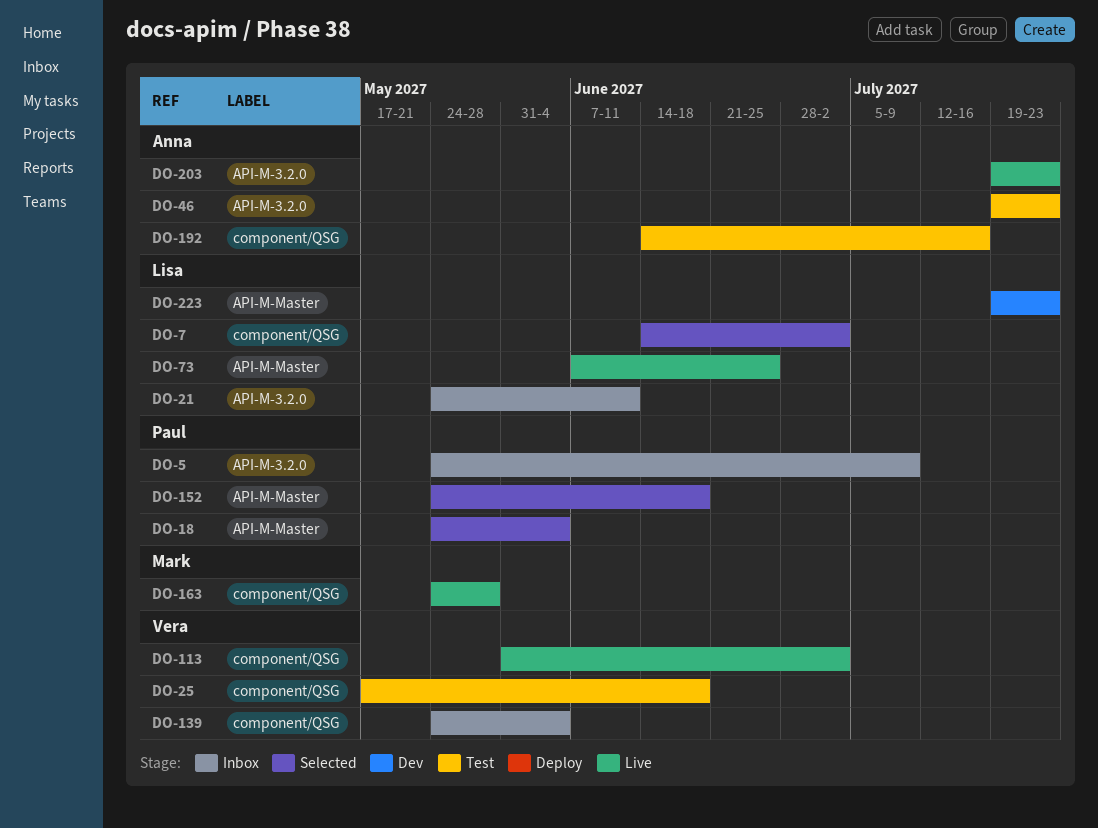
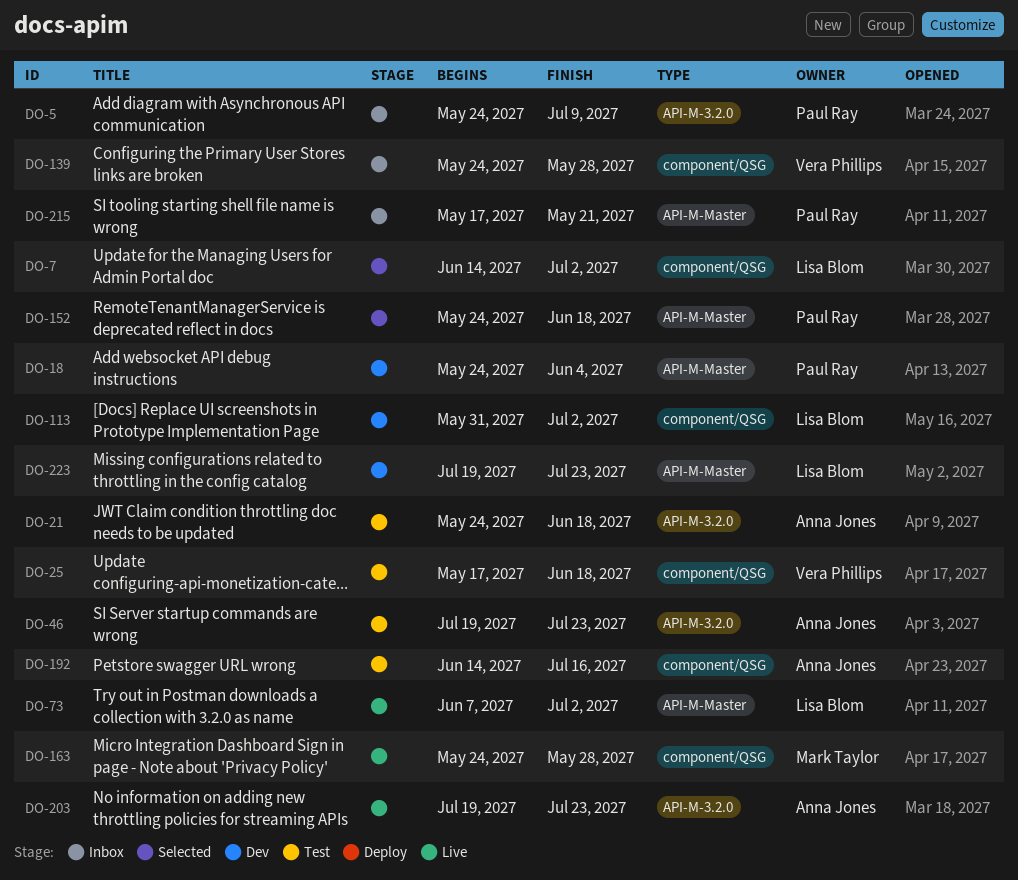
DO-18, status: Selected -> Dev
DO-21, status: Inbox -> Test
DO-21, owner: Lisa Blom -> Anna Jones
DO-21, due: Jun 11 -> Jun 18
DO-73, due: Jun 25 -> Jul 2
DO-113, status: Live -> Dev
DO-113, owner: Vera Phillips -> Lisa Blom
DO-139, due: Jun 4 -> May 28
DO-215: none -> present

